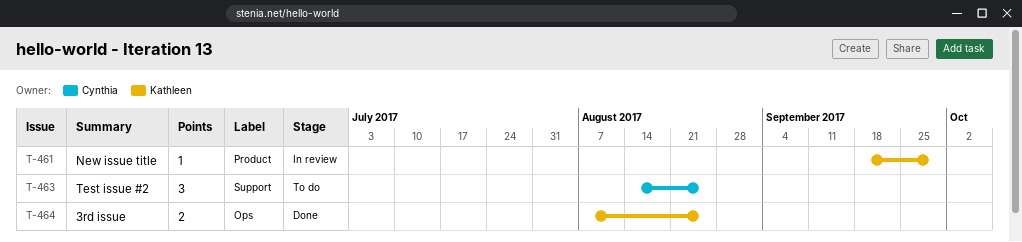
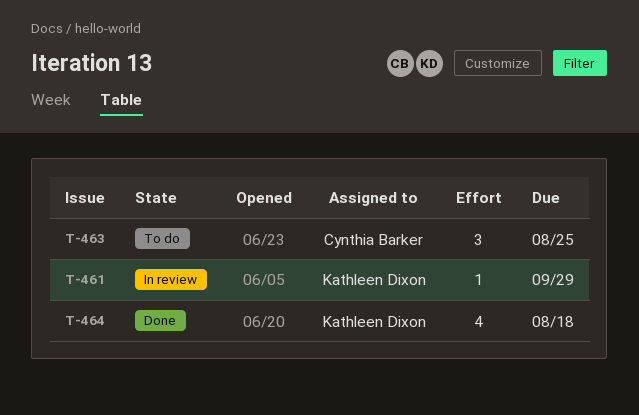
T-464, estimate: 2 -> 4
T-464, due: Aug 25 -> Aug 18

